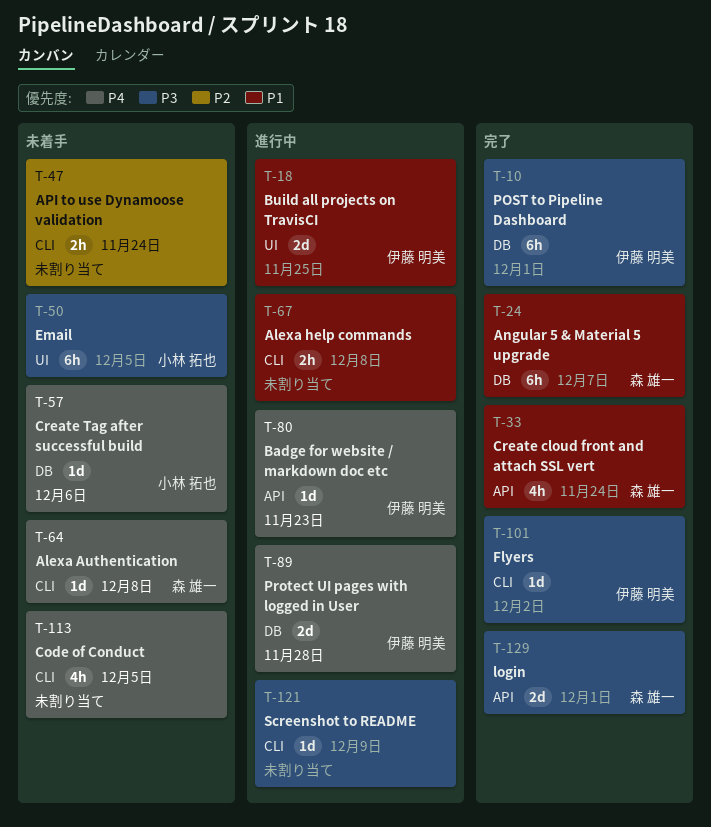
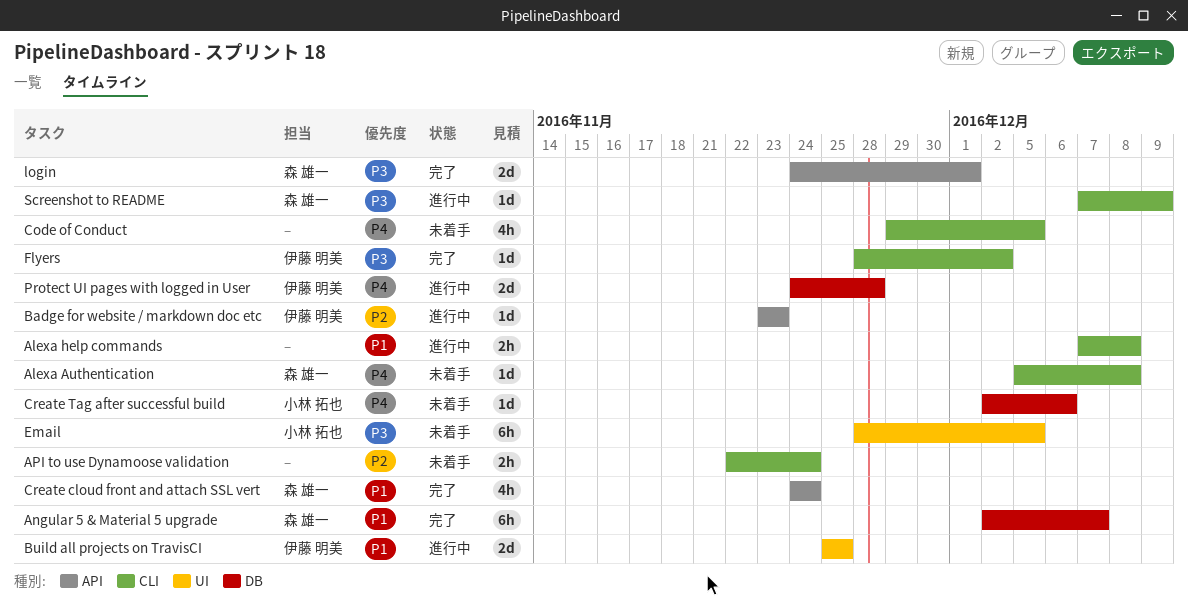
Badge for website / markdown doc etc, priority: P4 -> P2
POST to Pipeline Dashboard: present -> none
Screenshot to README, owner: none -> 森 雄一

